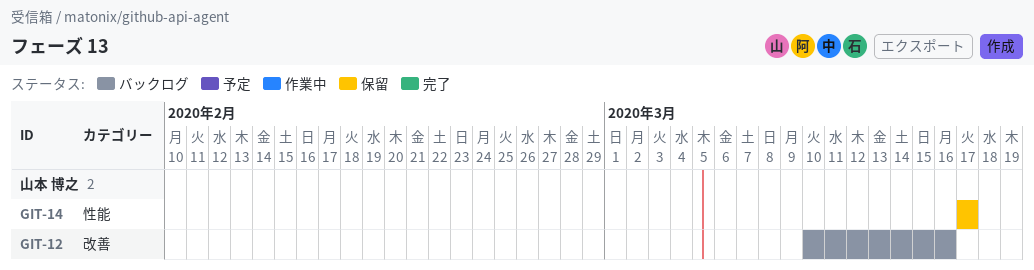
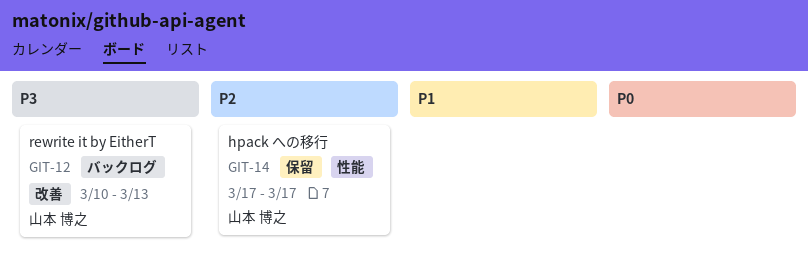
GIT-12, due: Mar 16 -> Mar 13

